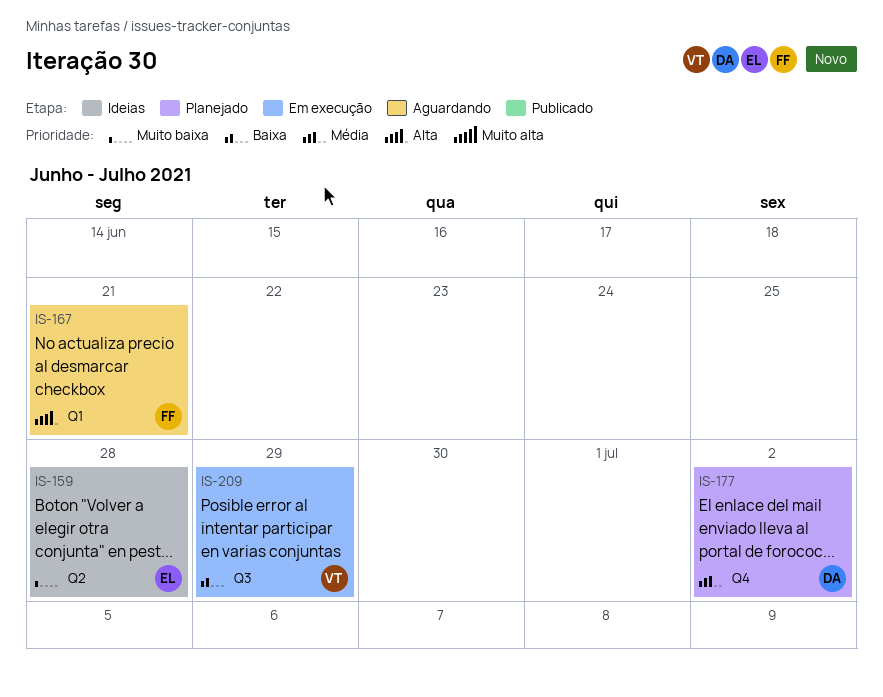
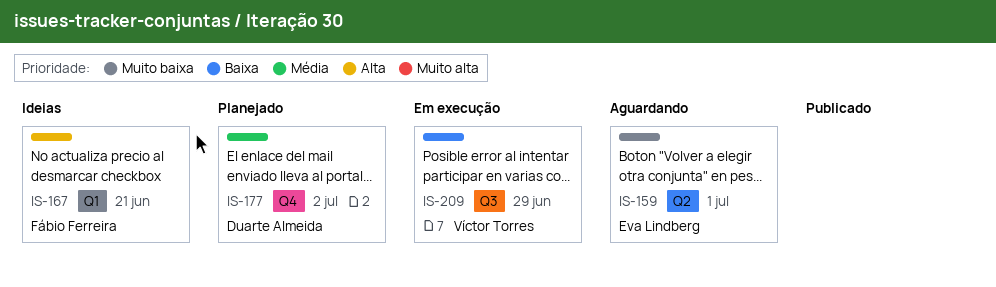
IS-159, status: Ideias -> Aguardando
IS-159, due: Jun 28 -> Jul 1
IS-167, status: Aguardando -> Ideias

